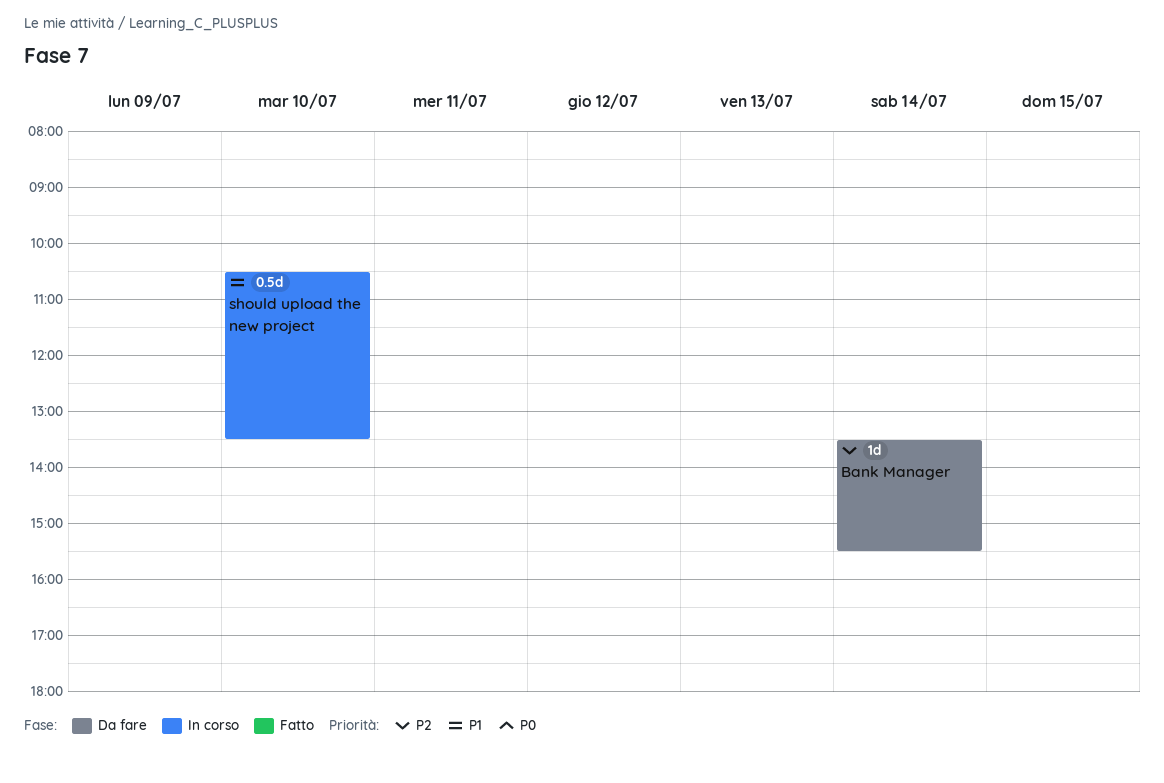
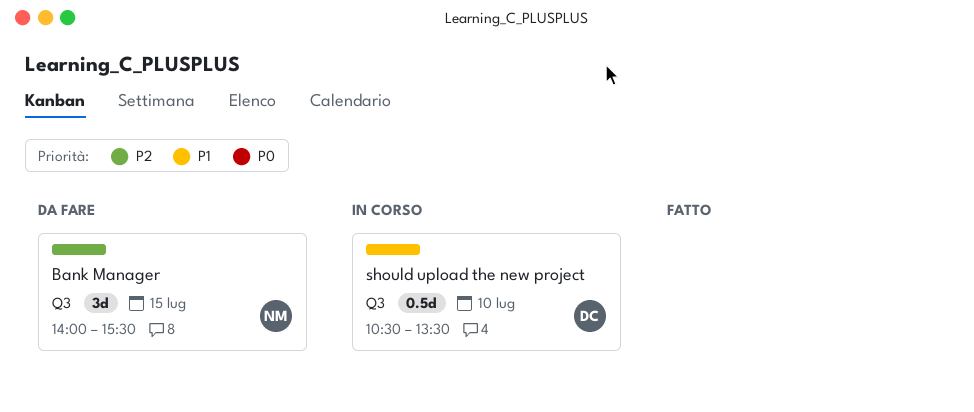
Bank Manager, estimate: 1d -> 3d
Bank Manager, day: Jul 14 -> Jul 15
Bank Manager, begins: 13:30 -> 14:00

